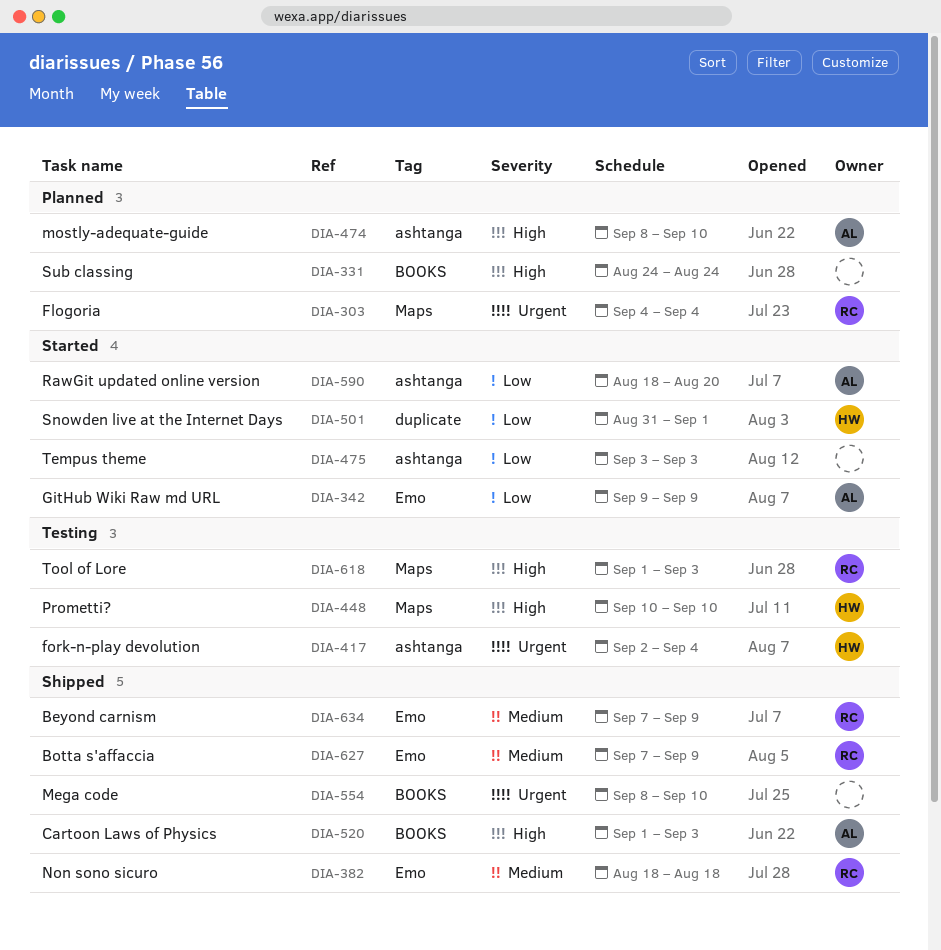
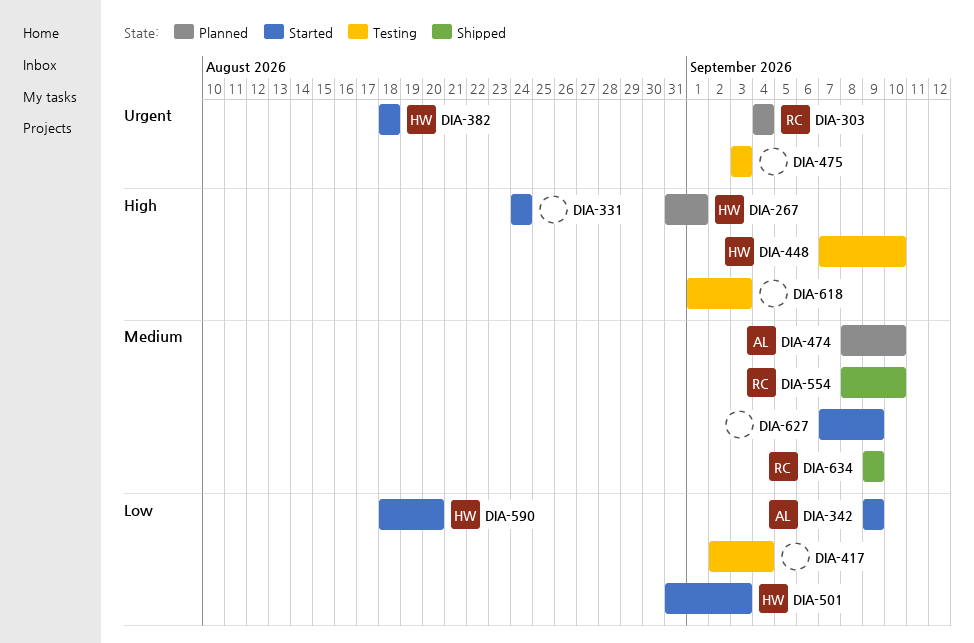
DIA-267: none -> present
DIA-331, status: Planned -> Started
DIA-382, status: Shipped -> Started
DIA-382, owner: RC -> HW
DIA-382, priority: Medium -> Urgent
DIA-417, owner: HW -> none
DIA-417, priority: Urgent -> Low
DIA-448, start: Sep 10 -> Sep 7
DIA-474, priority: High -> Medium
DIA-475, status: Started -> Testing
DIA-475, priority: Low -> Urgent
DIA-501, due: Sep 1 -> Sep 3
DIA-520: present -> none
DIA-554, owner: none -> RC
DIA-554, priority: Urgent -> Medium
DIA-590, owner: AL -> HW
DIA-618, owner: RC -> none
DIA-627, status: Shipped -> Started
DIA-627, owner: RC -> none
DIA-634, start: Sep 7 -> Sep 9

